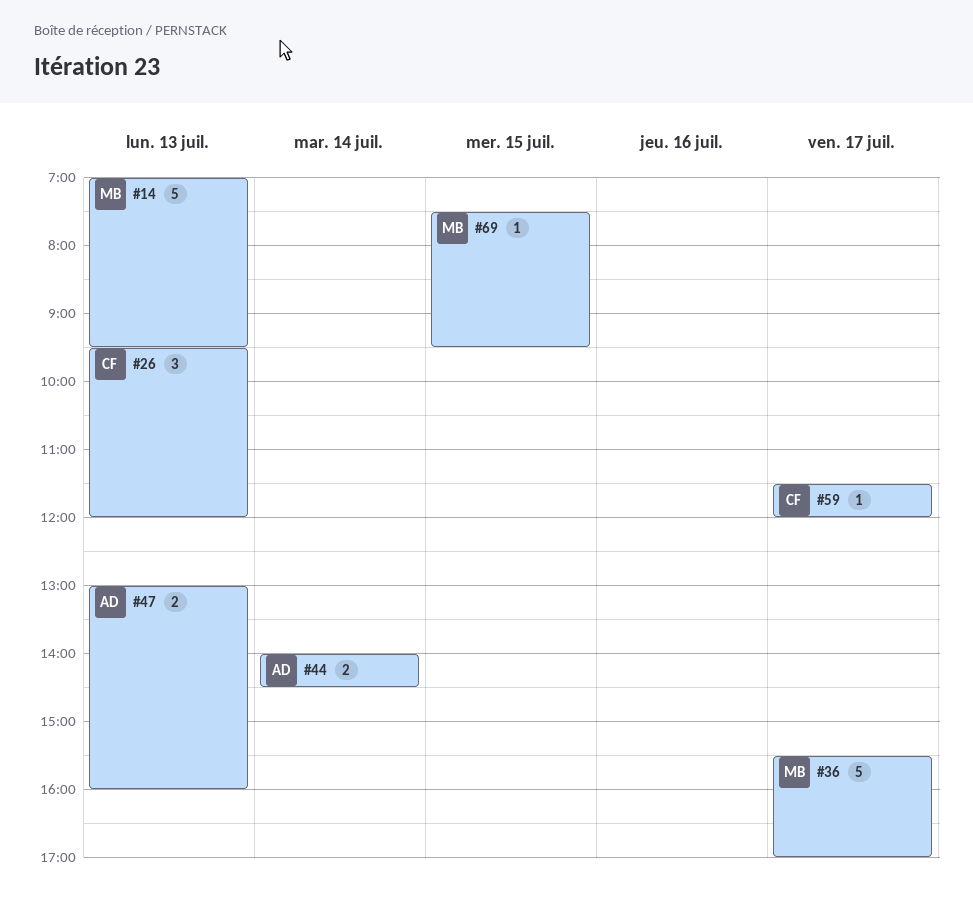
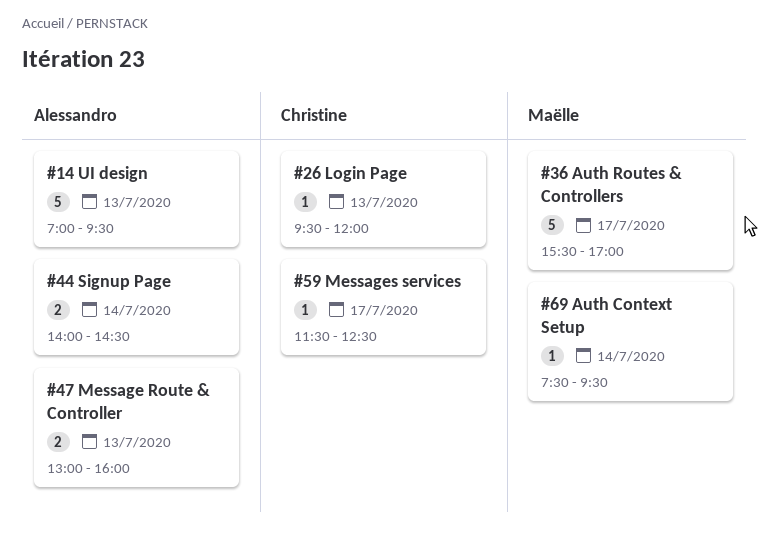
#14, owner: Maëlle -> Alessandro
#26, estimate: 3 -> 1
#59, ends: 12:00 -> 12:30
#69, day: Jul 15 -> Jul 14

